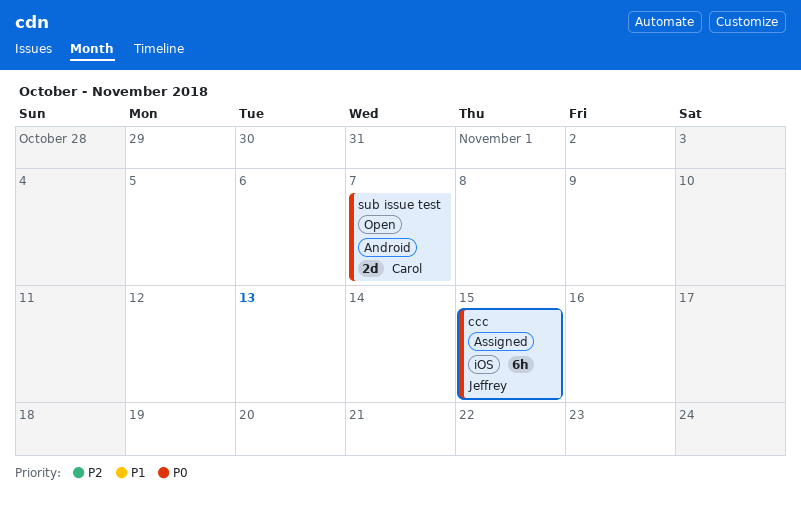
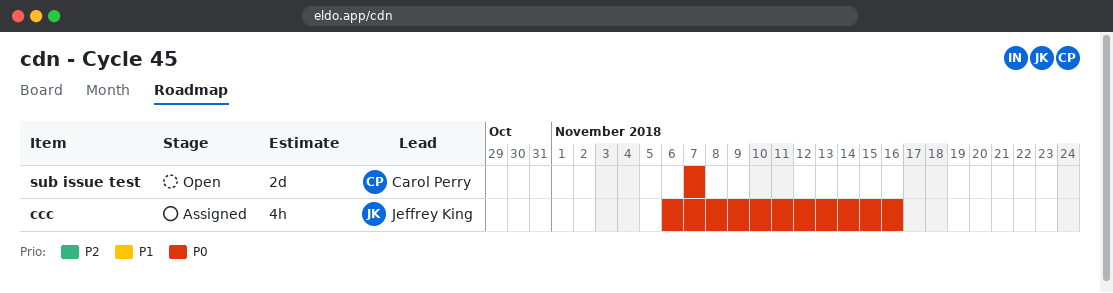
ccc, estimate: 6h -> 4h
ccc, due: Nov 15 -> Nov 16

